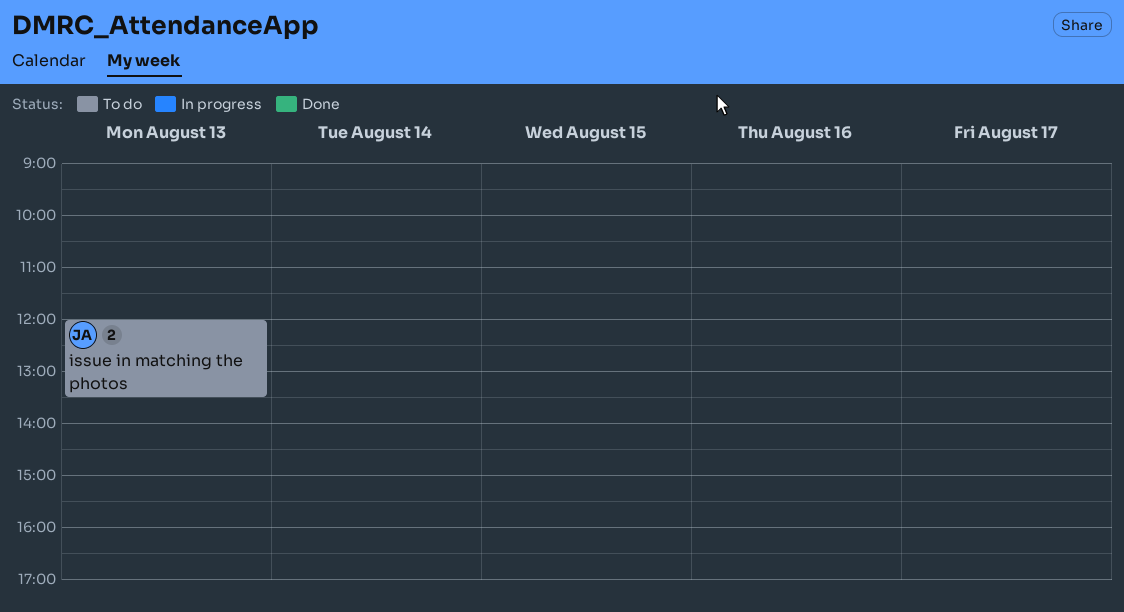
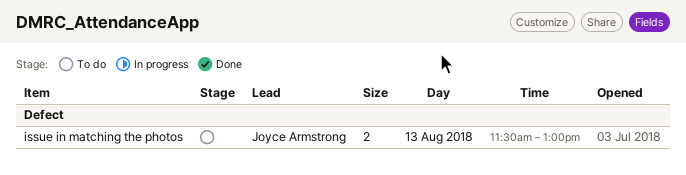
issue in matching the photos, begins: 12:00 -> 11:30
issue in matching the photos, ends: 13:30 -> 13:00

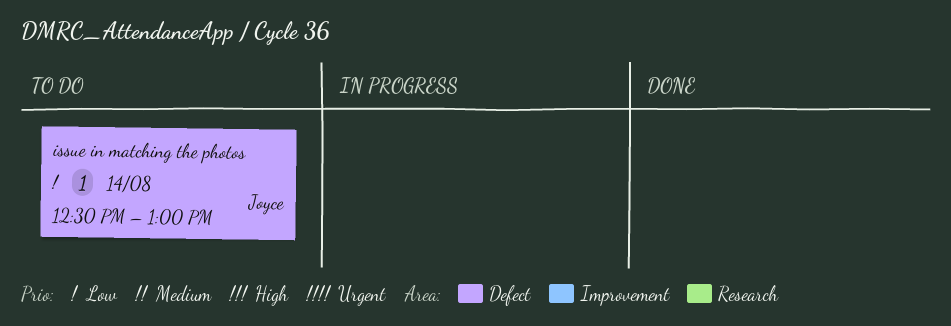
issue in matching the photos, estimate: 2 -> 1
issue in matching the photos, day: Aug 13 -> Aug 14
issue in matching the photos, begins: 11:30 -> 12:30

